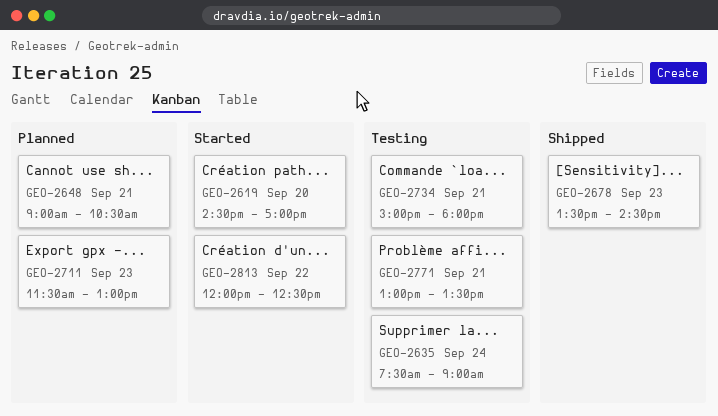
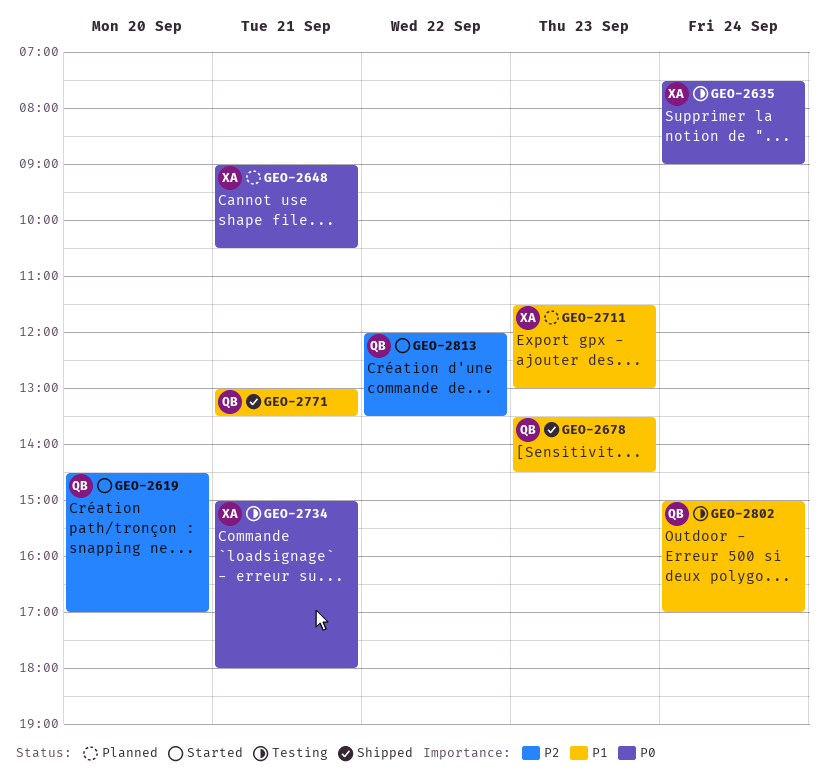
GEO-2771, status: Testing -> Shipped
GEO-2802: none -> present
GEO-2813, ends: 12:30 -> 13:30

